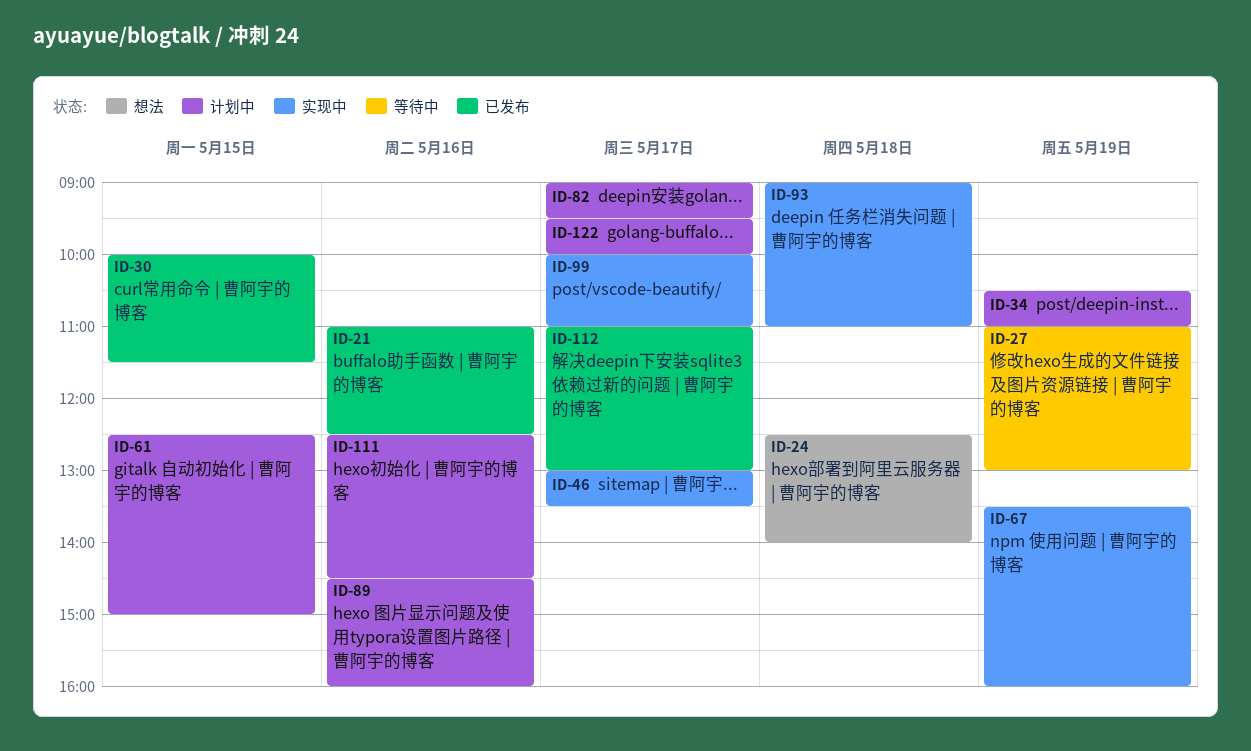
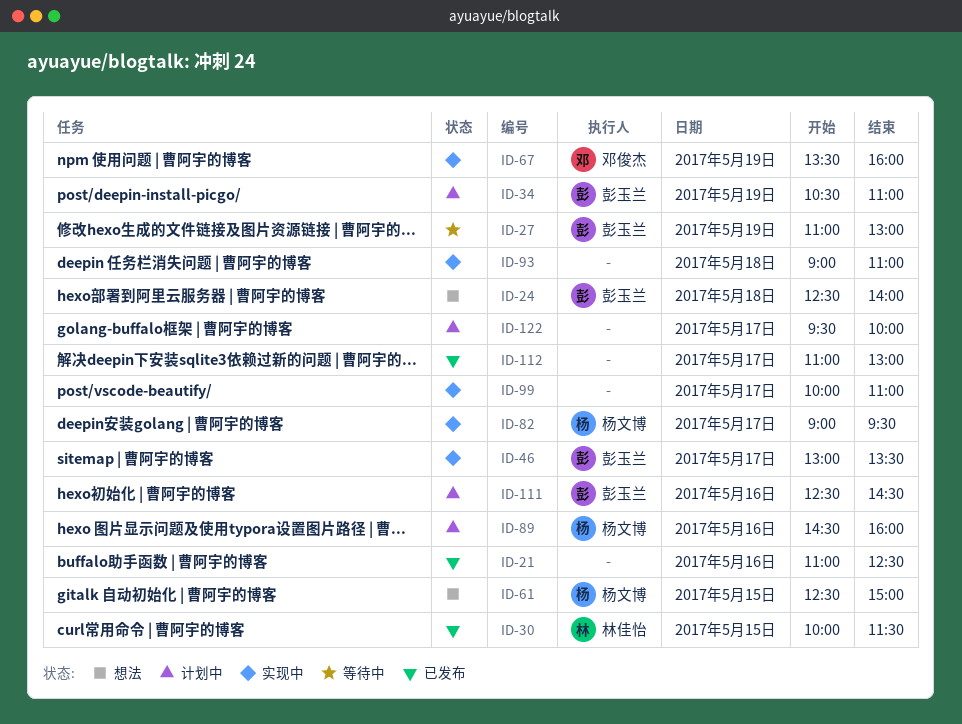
ID-61, status: 计划中 -> 想法
ID-82, status: 计划中 -> 实现中

